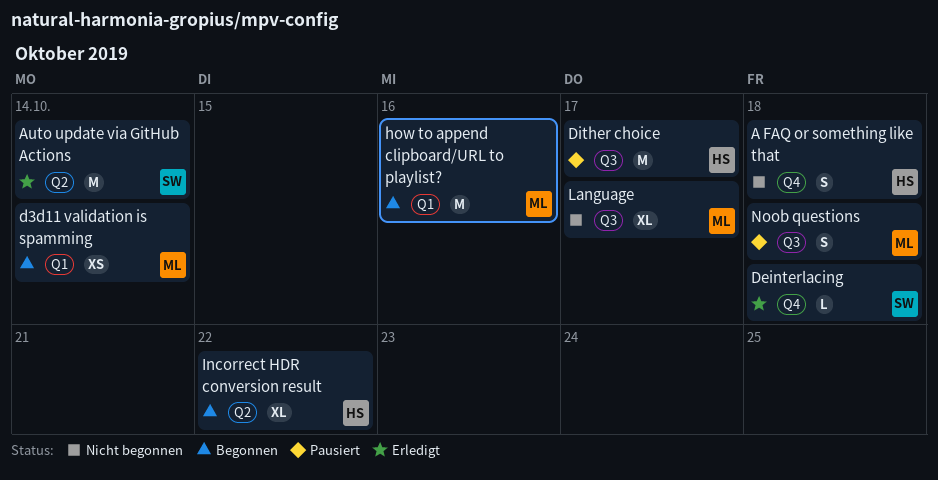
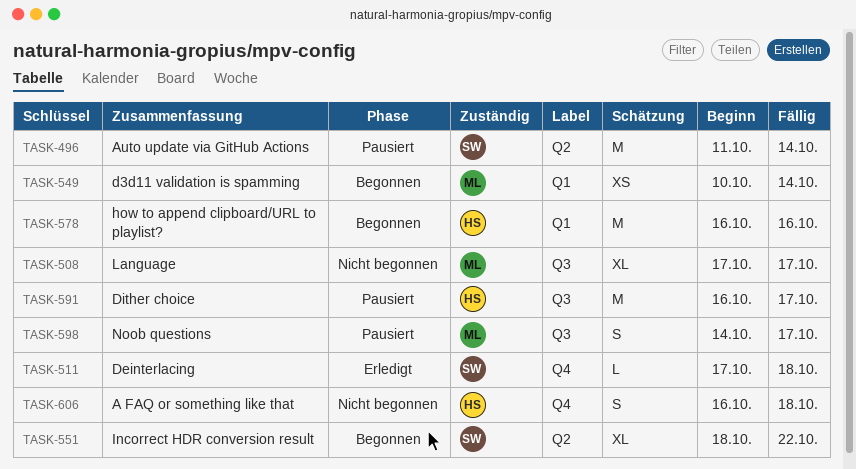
Auto update via GitHub Actions, status: Erledigt -> Pausiert
how to append clipboard/URL to playlist?, owner: ML -> HS
Incorrect HDR conversion result, owner: HS -> SW
Noob questions, due: Oct 18 -> Oct 17

